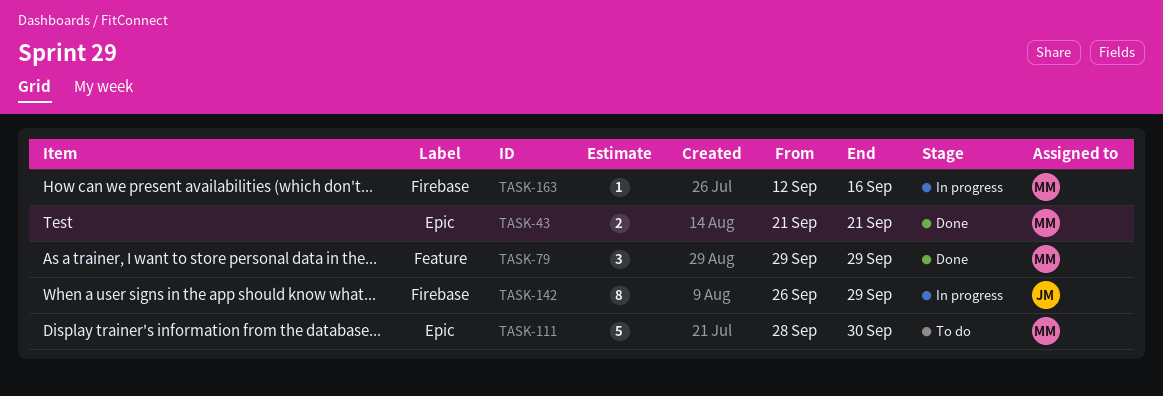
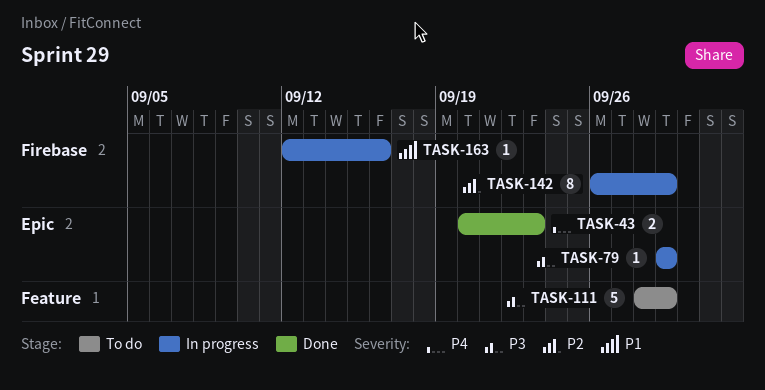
TASK-43, start: Sep 21 -> Sep 20
TASK-43, due: Sep 21 -> Sep 23
TASK-79, status: Done -> In progress
TASK-79, label: Feature -> Epic
TASK-79, estimate: 3 -> 1
TASK-111, label: Epic -> Feature
TASK-111, due: Sep 30 -> Sep 29

